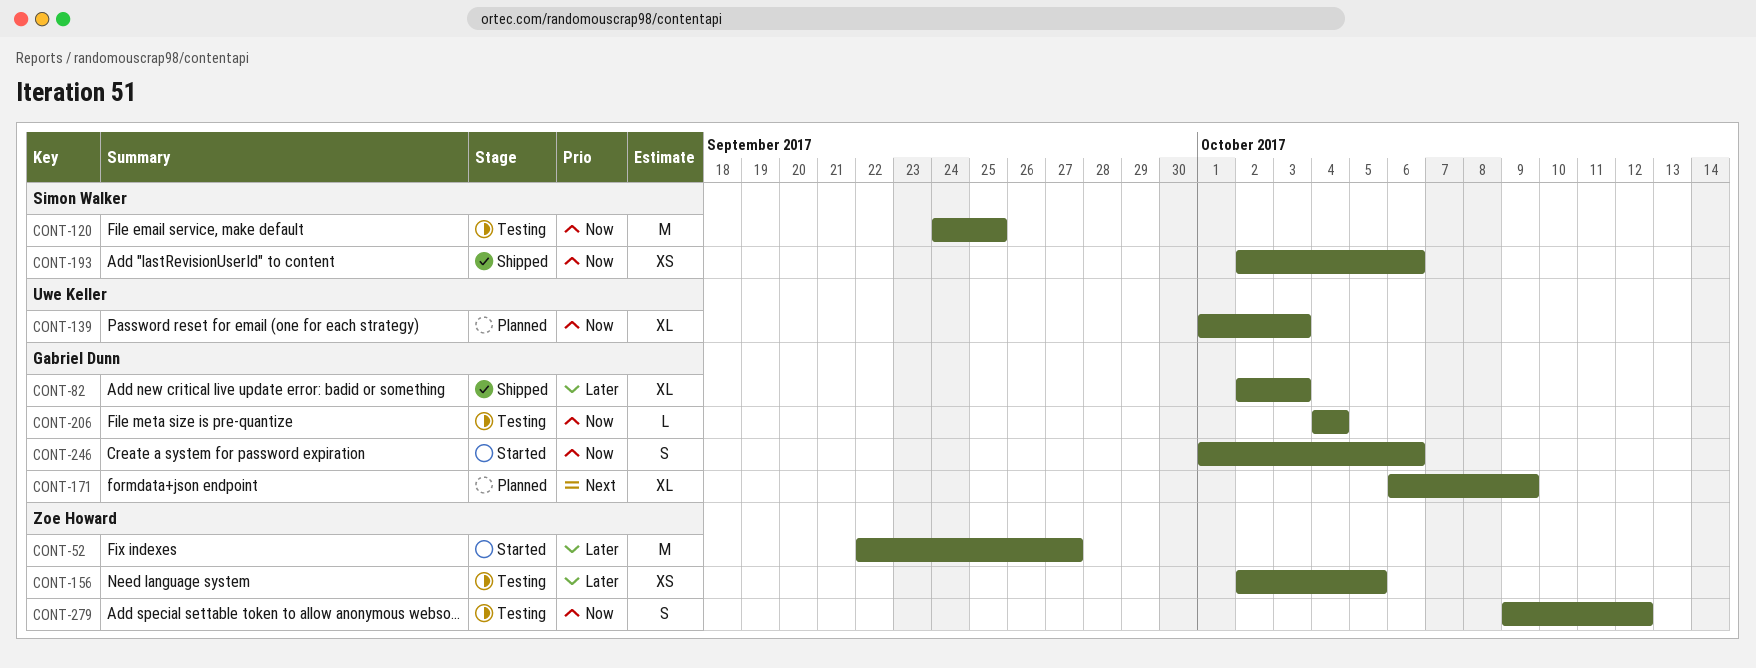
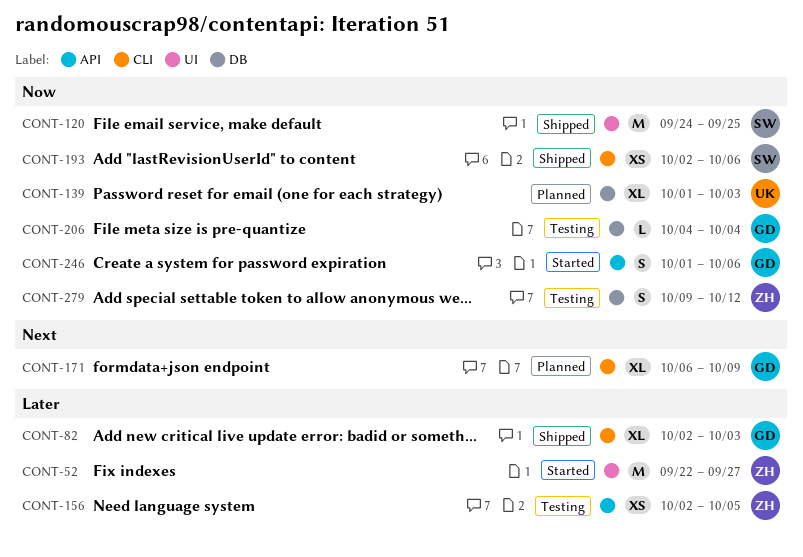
CONT-120, status: Testing -> Shipped

